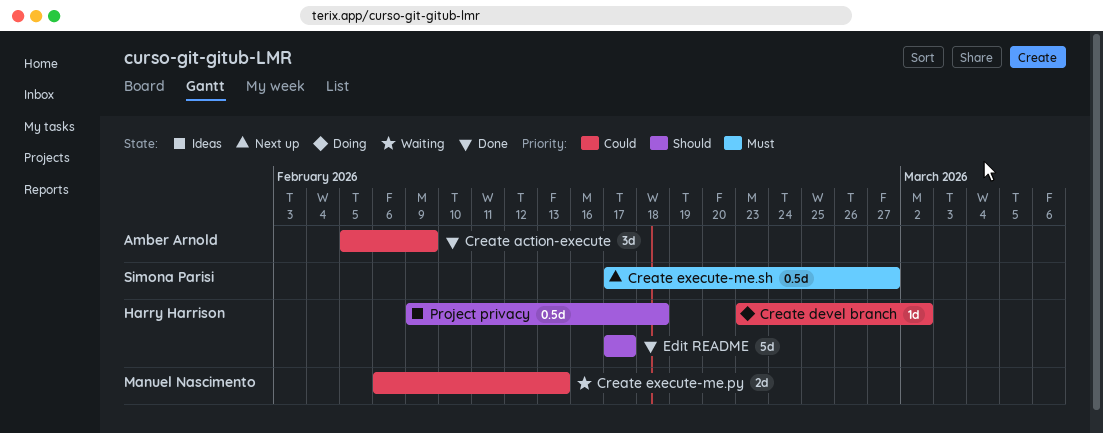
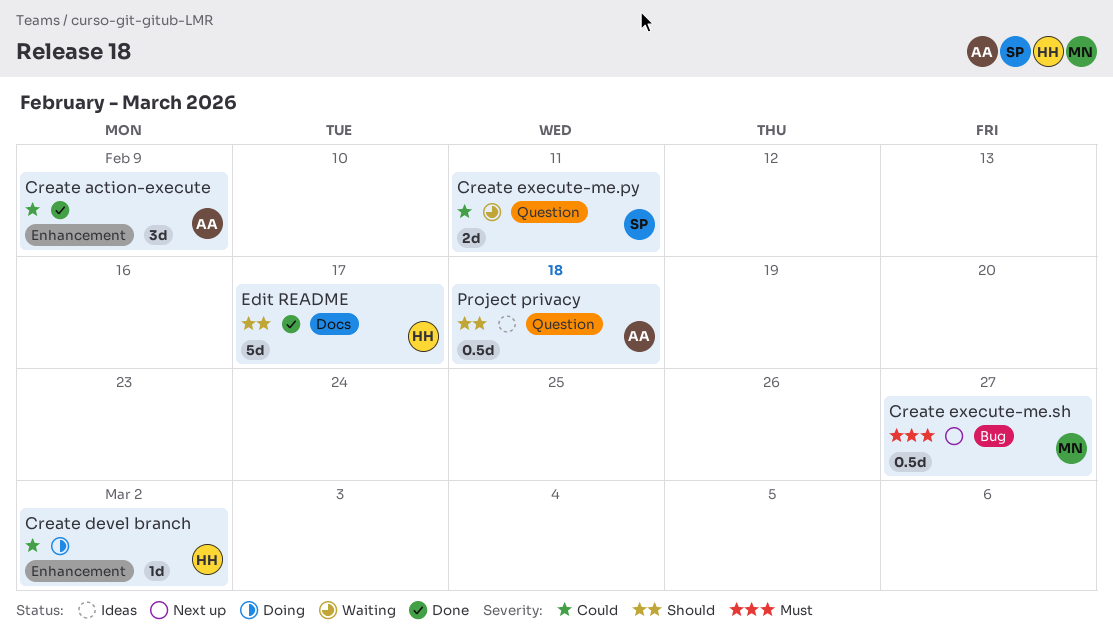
Create execute-me.py, owner: Manuel Nascimento -> Simona Parisi
Create execute-me.py, due: Feb 13 -> Feb 11
Create execute-me.sh, owner: Simona Parisi -> Manuel Nascimento
Project privacy, owner: Harry Harrison -> Amber Arnold

